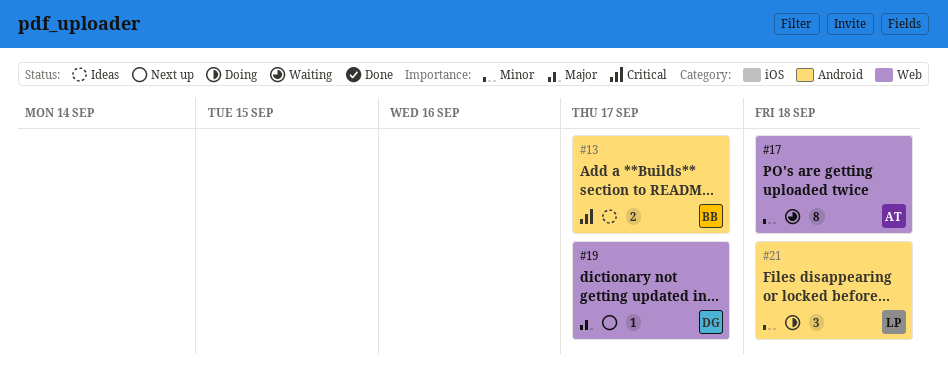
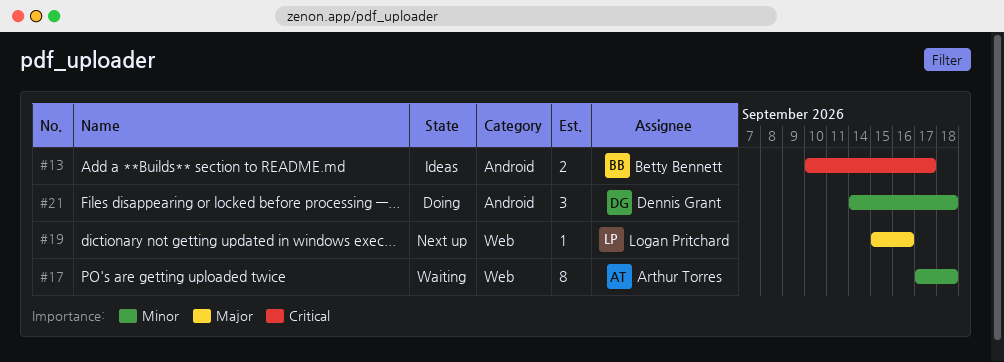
#19, owner: Dennis Grant -> Logan Pritchard
#19, due: Sep 17 -> Sep 16
#21, owner: Logan Pritchard -> Dennis Grant

